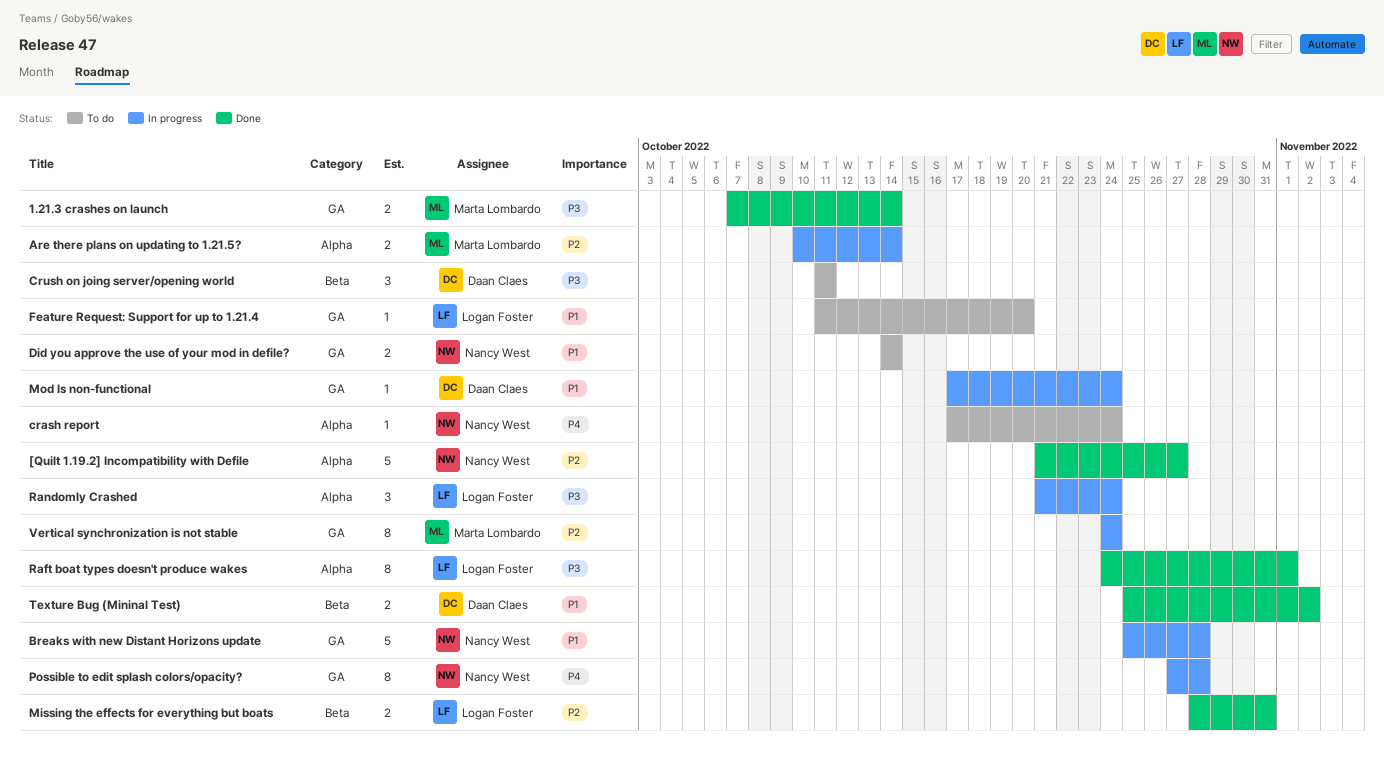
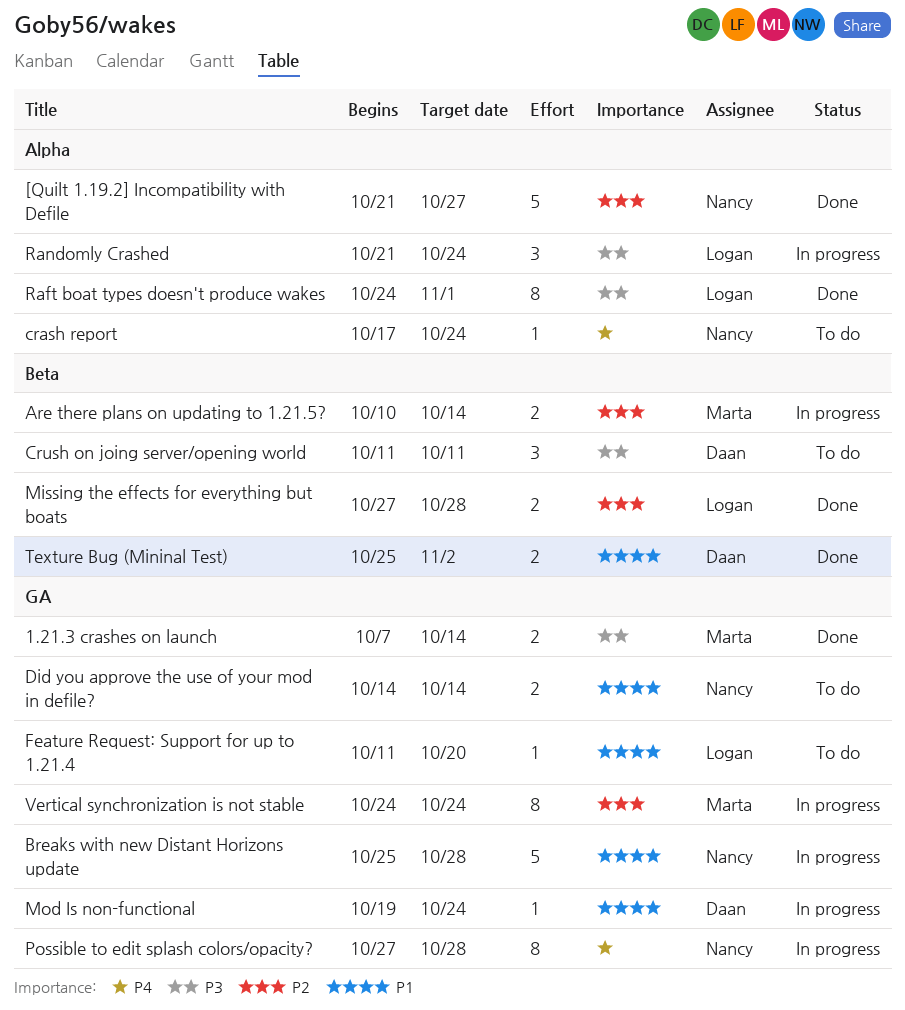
Are there plans on updating to 1.21.5?, label: Alpha -> Beta
Missing the effects for everything but boats, start: Oct 28 -> Oct 27
Missing the effects for everything but boats, due: Oct 31 -> Oct 28
Mod Is non-functional, start: Oct 17 -> Oct 19

